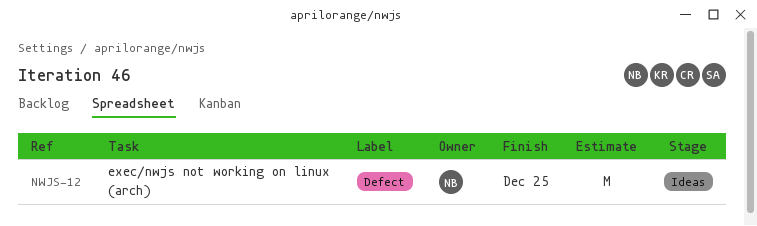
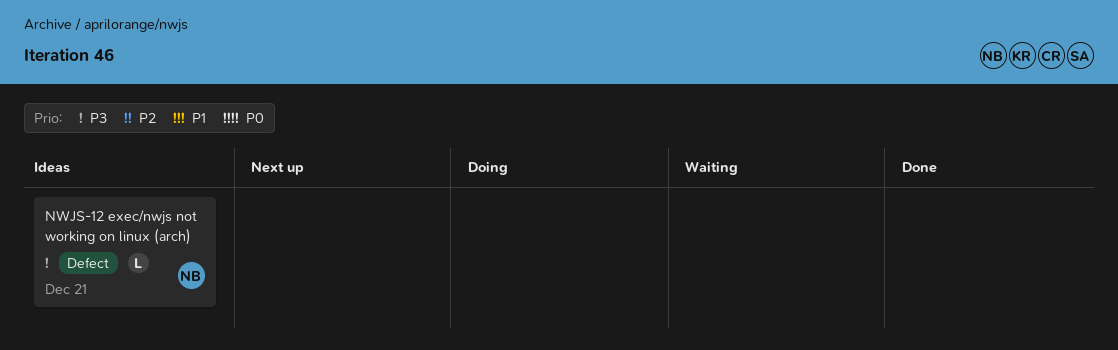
NWJS-12, estimate: M -> L
NWJS-12, due: Dec 25 -> Dec 21

